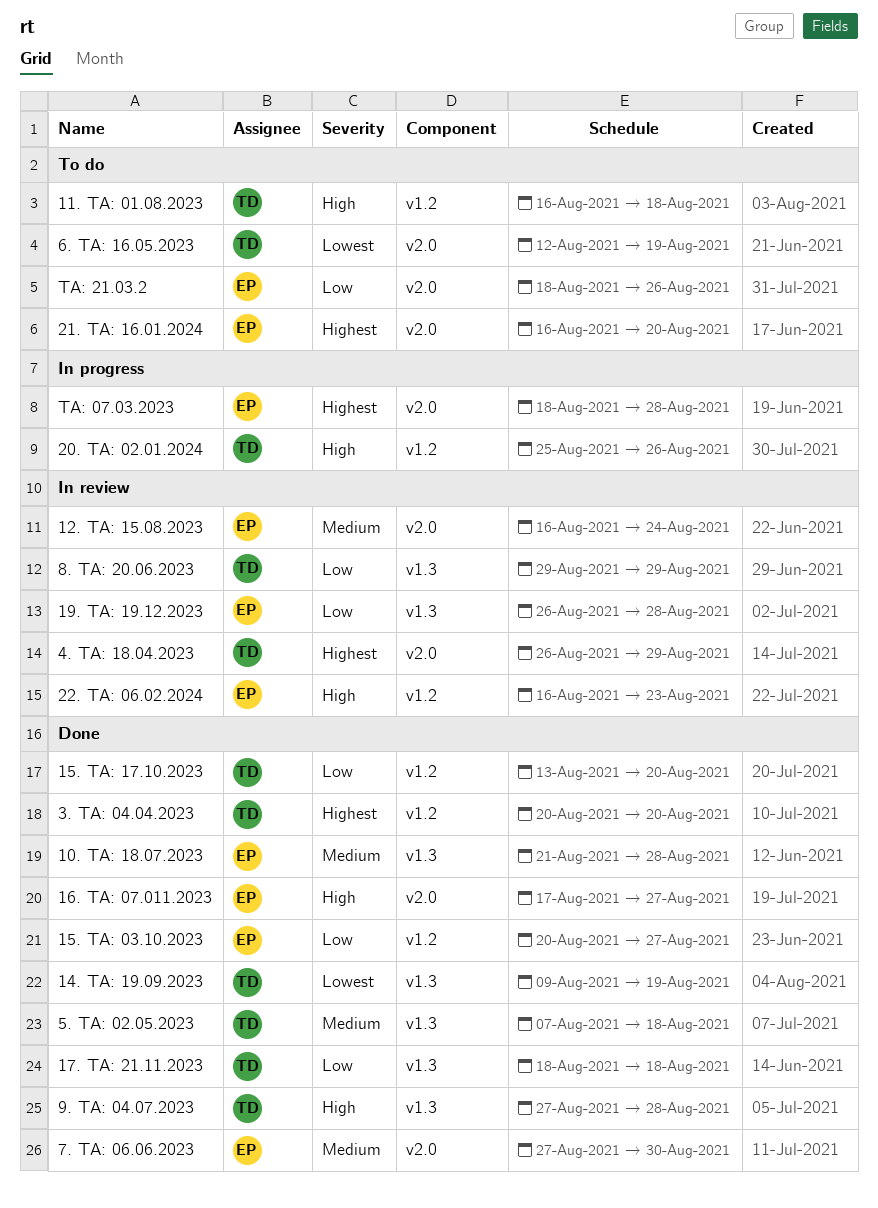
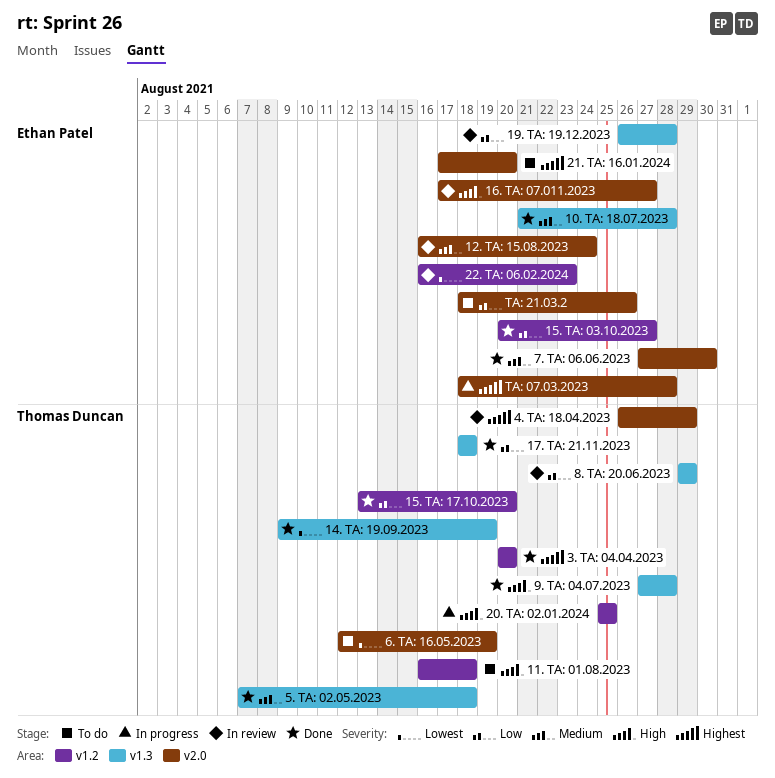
16. TA: 07.011.2023, status: Done -> In review
20. TA: 02.01.2024, due: Aug 26 -> Aug 25
21. TA: 16.01.2024, start: Aug 16 -> Aug 17
22. TA: 06.02.2024, priority: High -> Lowest

